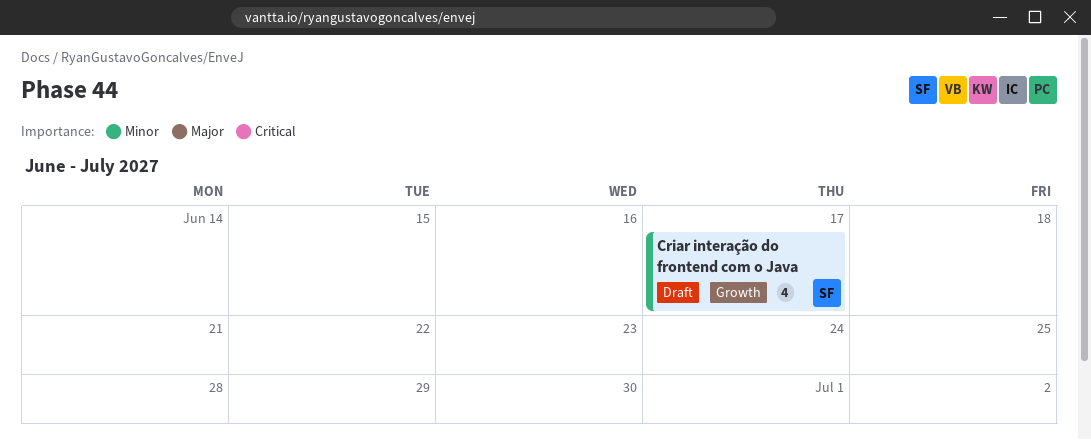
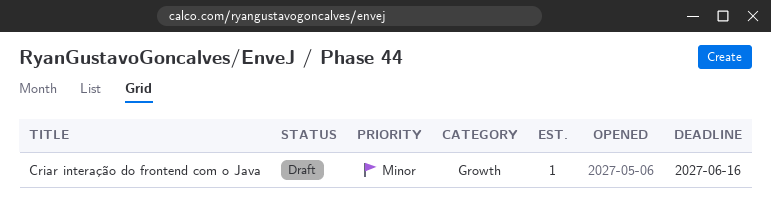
Criar interação do frontend com o Java, estimate: 4 -> 1
Criar interação do frontend com o Java, due: Jun 17 -> Jun 16

